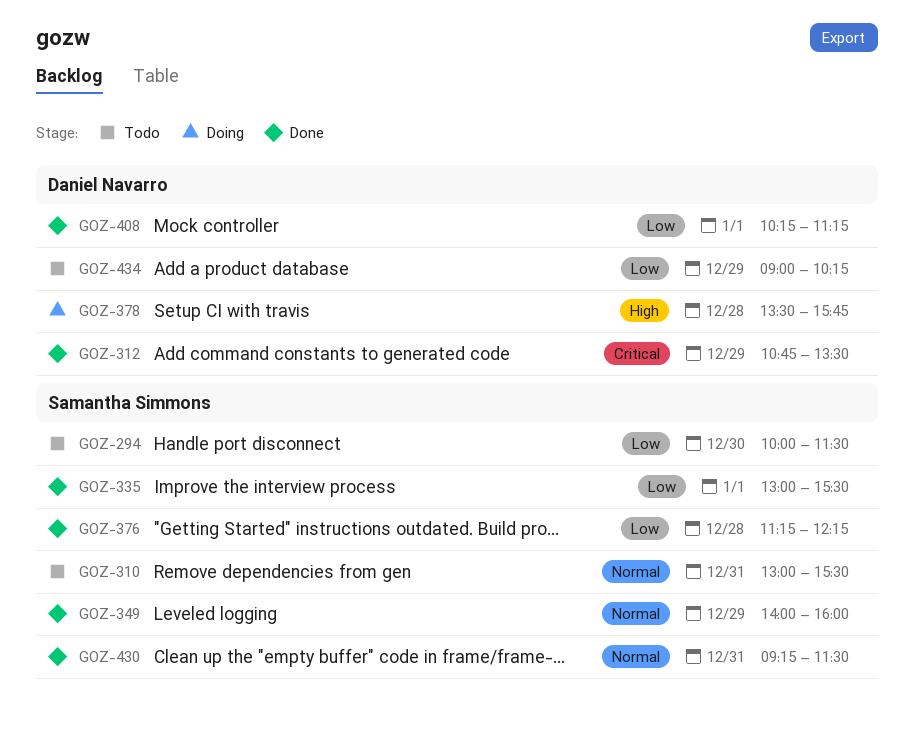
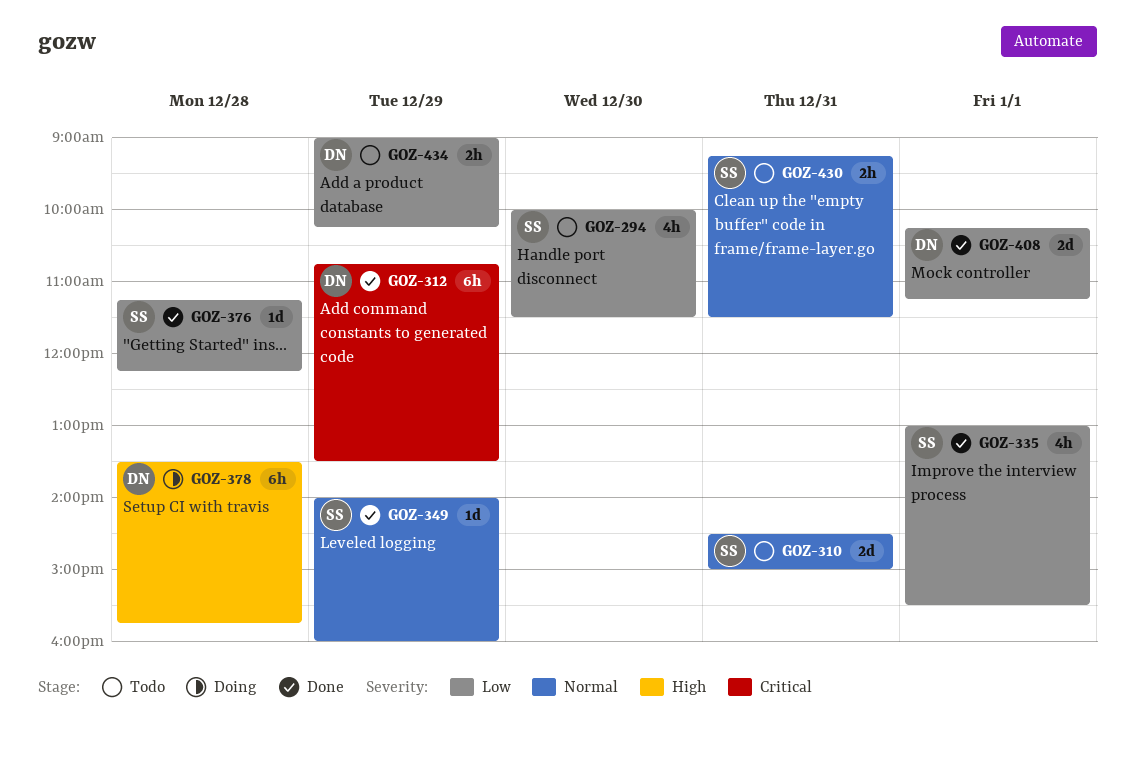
GOZ-310, begins: 13:00 -> 14:30
GOZ-310, ends: 15:30 -> 15:00
GOZ-430, status: Done -> Todo

